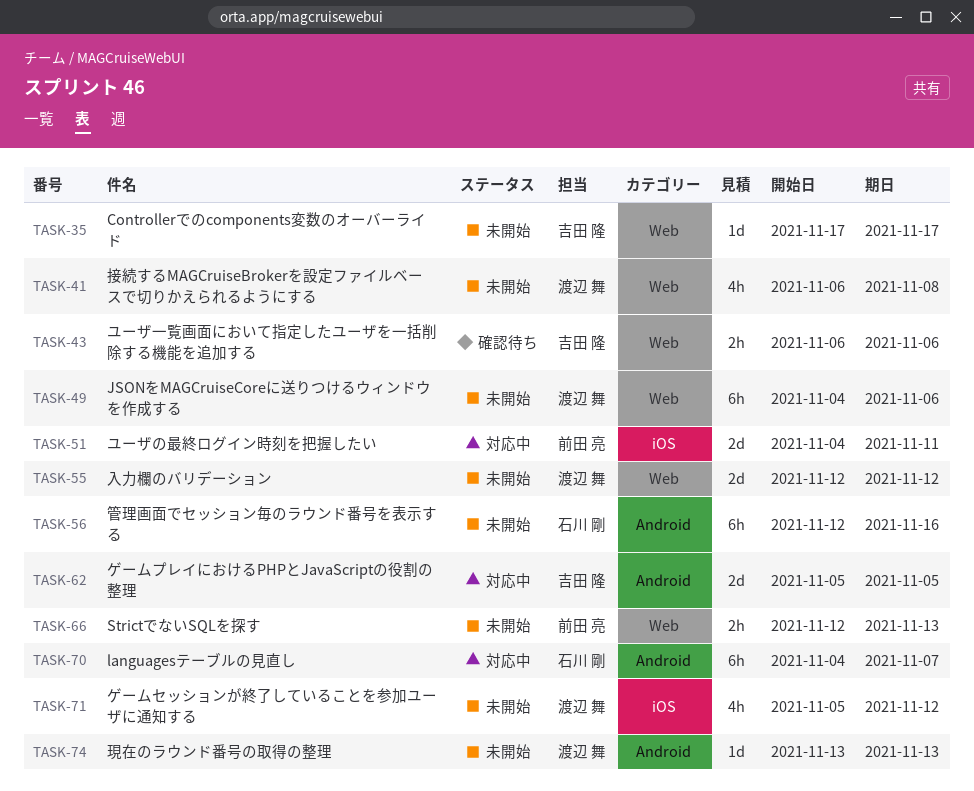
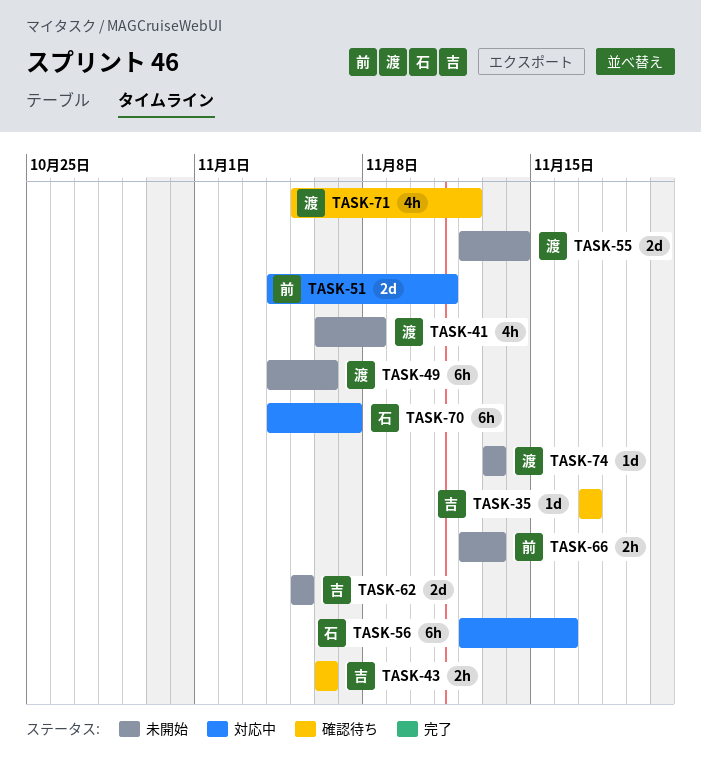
TASK-35, status: 未開始 -> 確認待ち
TASK-55, due: Nov 12 -> Nov 14
TASK-56, status: 未開始 -> 対応中
TASK-62, status: 対応中 -> 未開始
TASK-71, status: 未開始 -> 確認待ち

